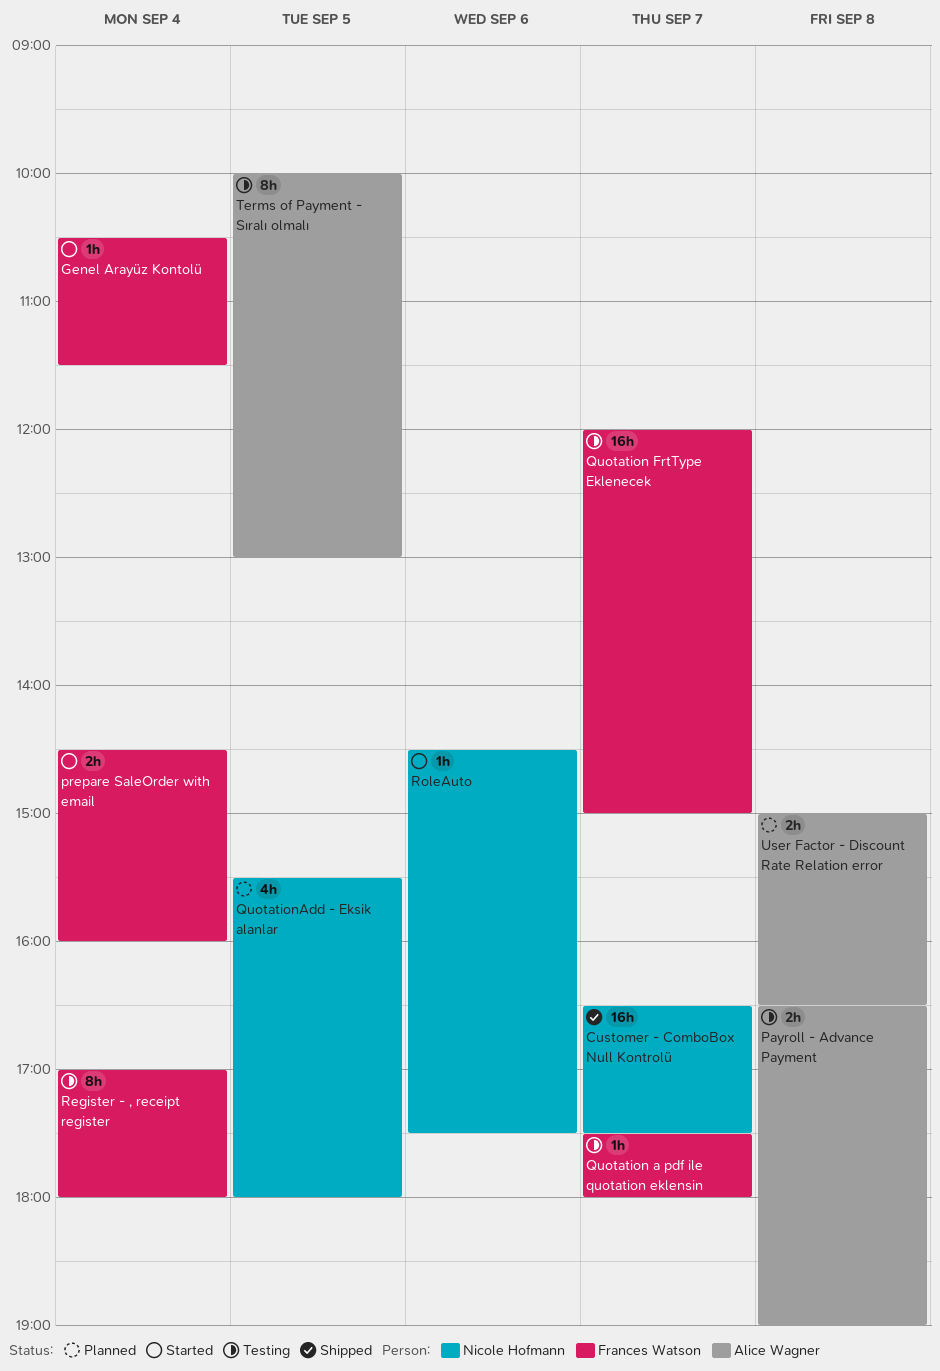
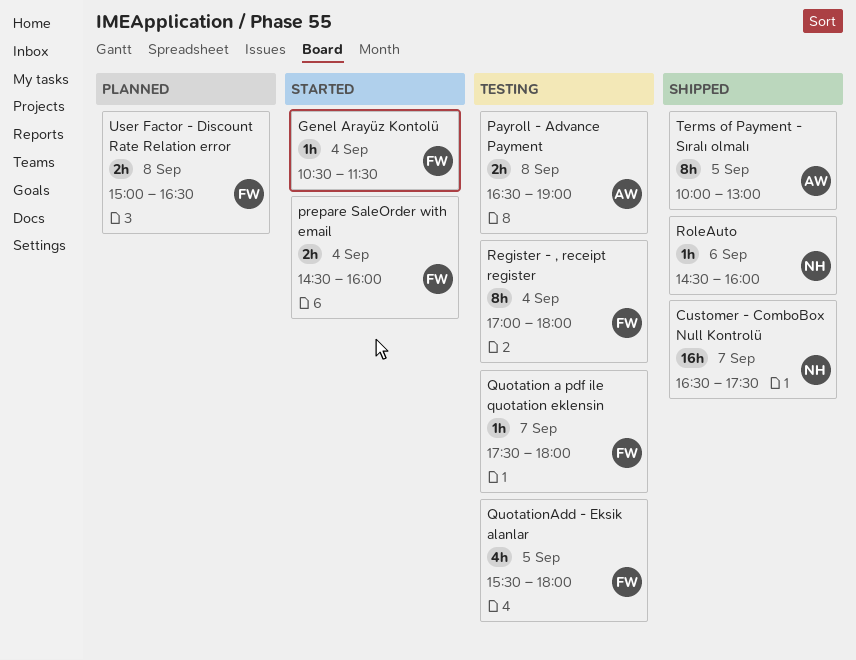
Quotation FrtType Eklenecek: present -> none
QuotationAdd - Eksik alanlar, status: Planned -> Testing
QuotationAdd - Eksik alanlar, owner: Nicole Hofmann -> Frances Watson
RoleAuto, status: Started -> Shipped
RoleAuto, ends: 17:30 -> 16:00
Terms of Payment - Sıralı olmalı, status: Testing -> Shipped
User Factor - Discount Rate Relation error, owner: Alice Wagner -> Frances Watson

